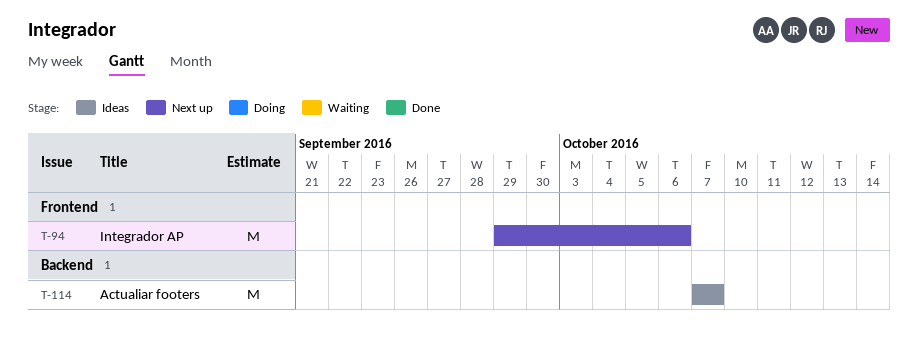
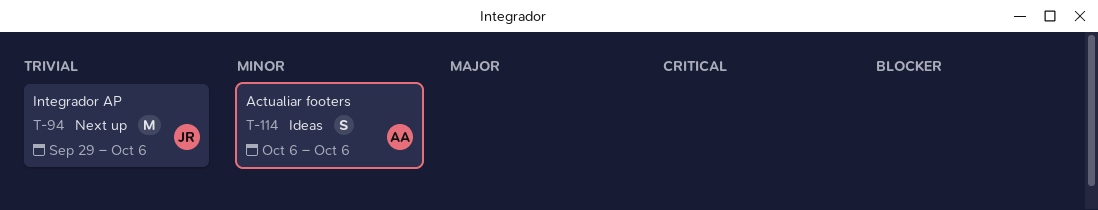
T-114, estimate: M -> S
T-114, start: Oct 7 -> Oct 6
T-114, due: Oct 7 -> Oct 6

